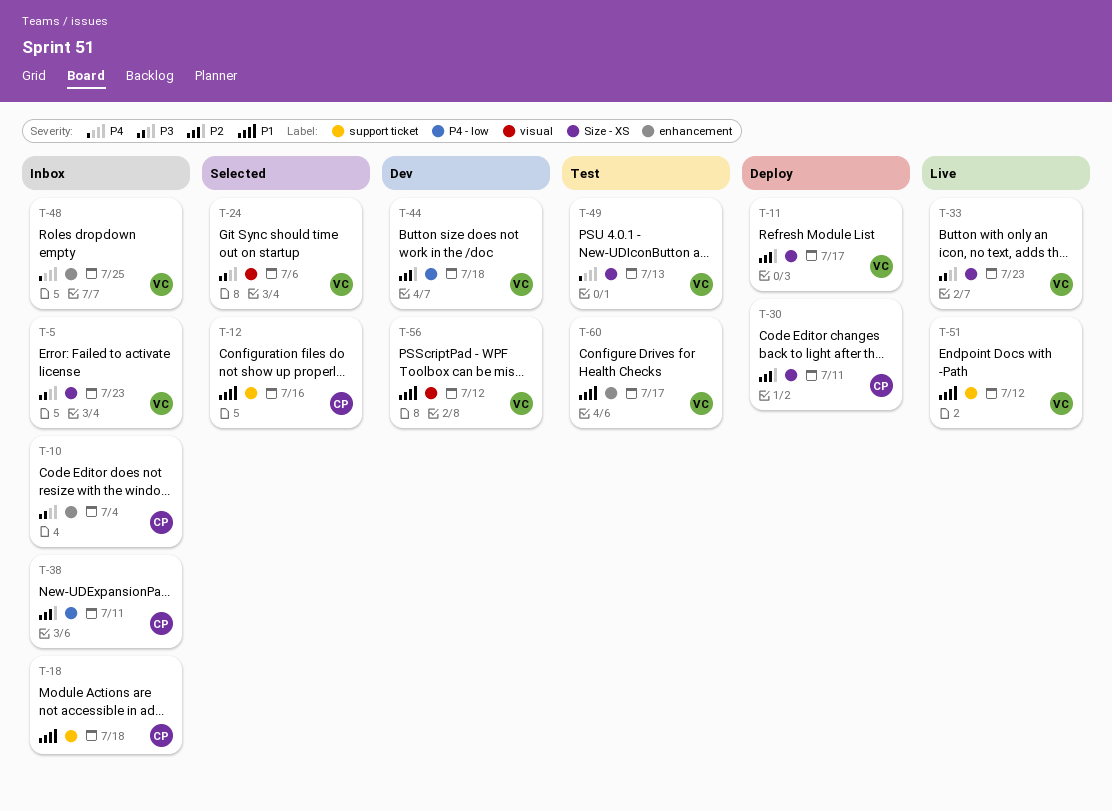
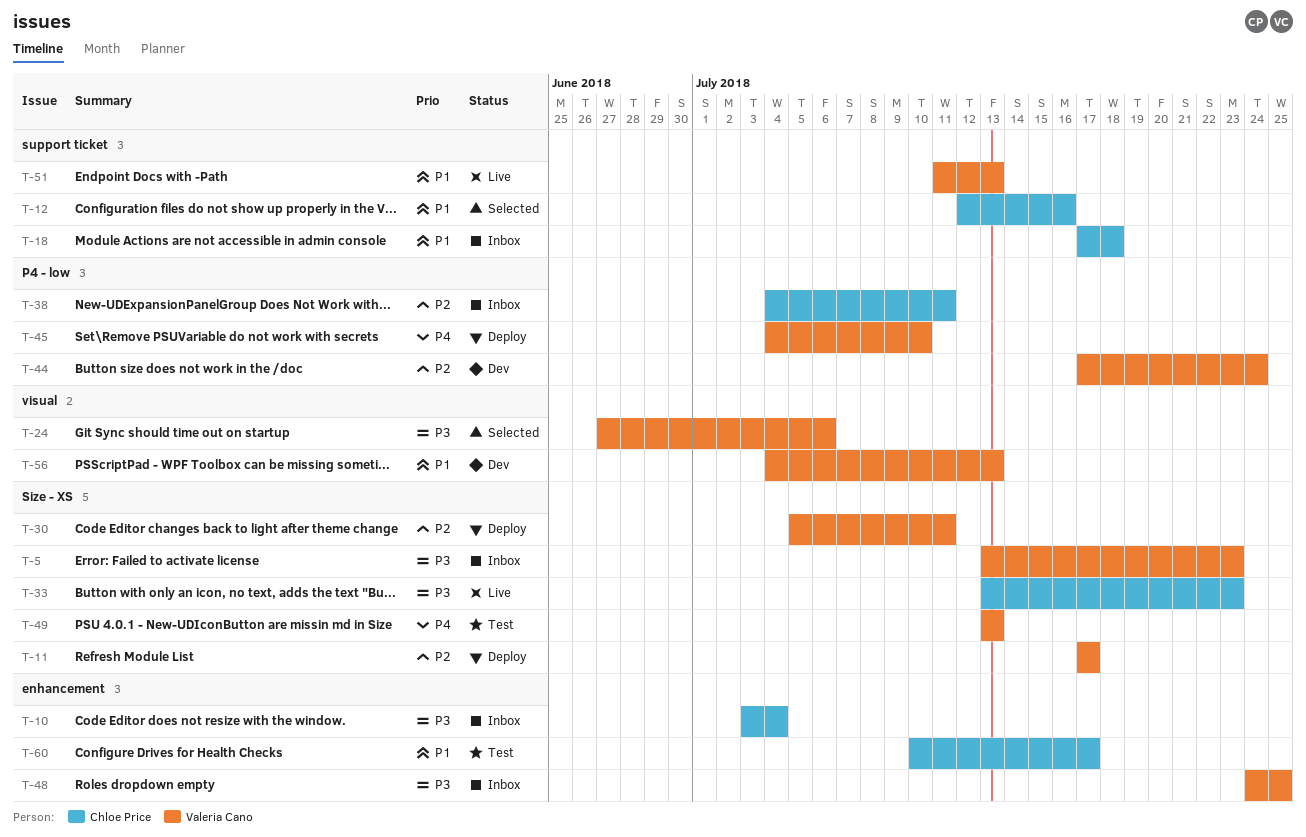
T-30, owner: Chloe Price -> Valeria Cano
T-33, owner: Valeria Cano -> Chloe Price
T-44, due: Jul 18 -> Jul 24
T-45: none -> present
T-48, priority: P4 -> P3
T-51, due: Jul 12 -> Jul 13
T-56, due: Jul 12 -> Jul 13
T-60, owner: Valeria Cano -> Chloe Price

